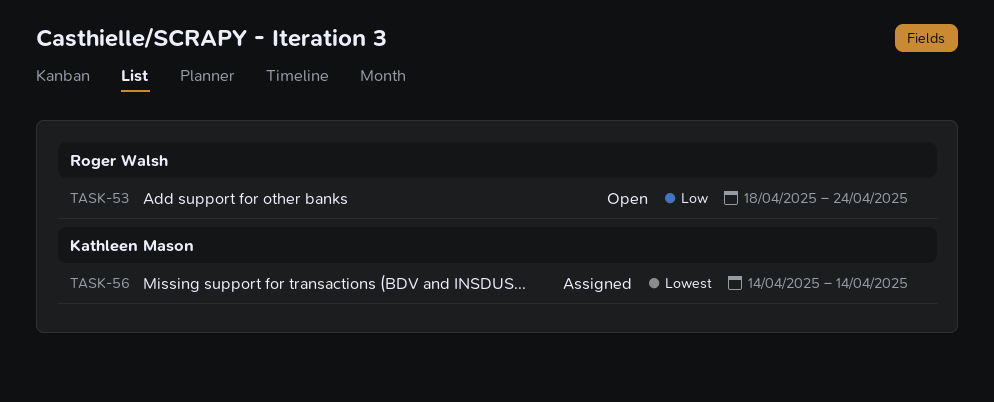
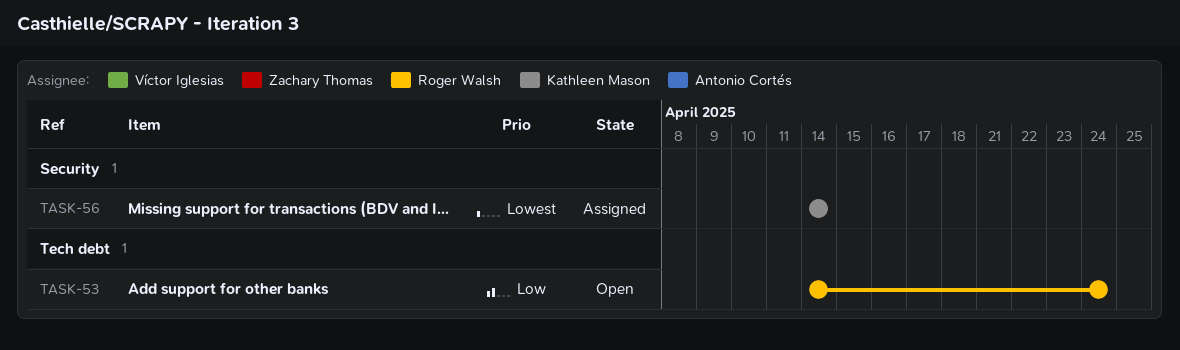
TASK-53, start: Apr 18 -> Apr 14

